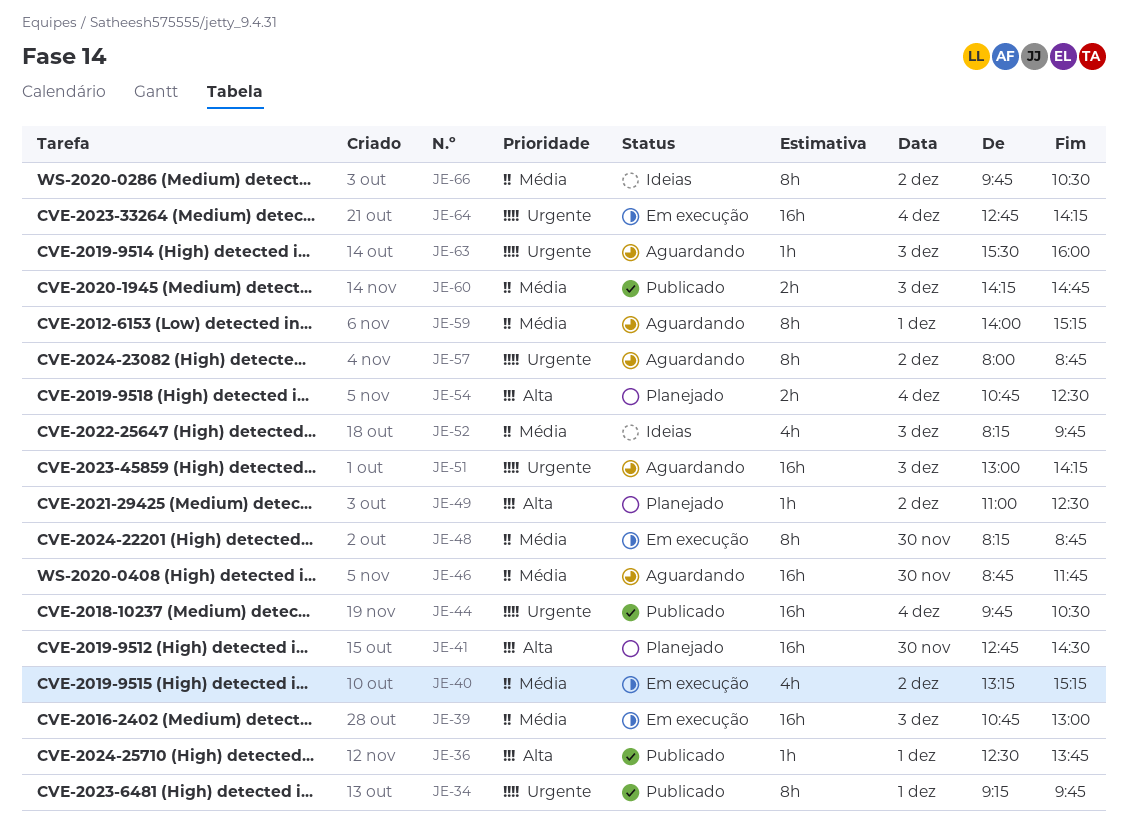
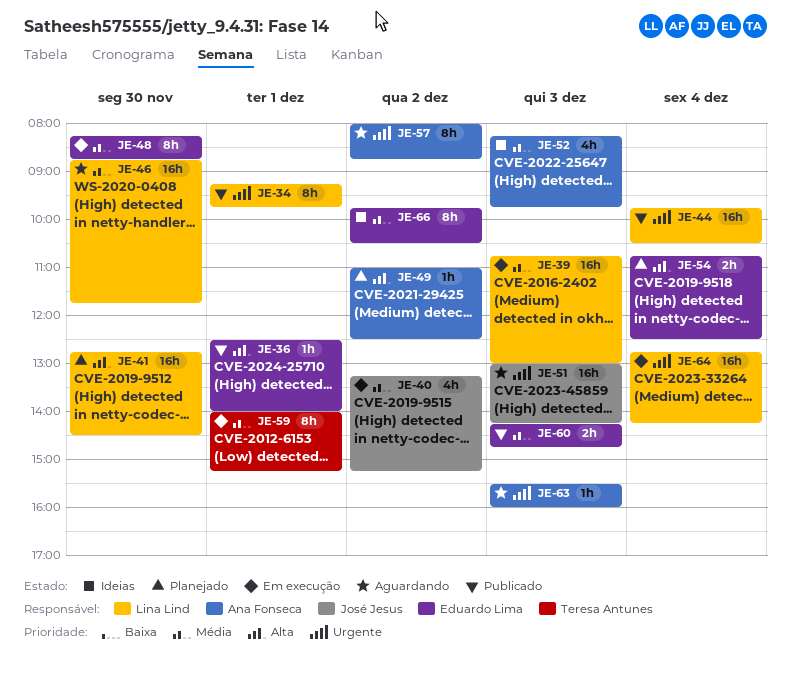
JE-36, ends: 13:45 -> 14:00
JE-59, status: Aguardando -> Em execução

